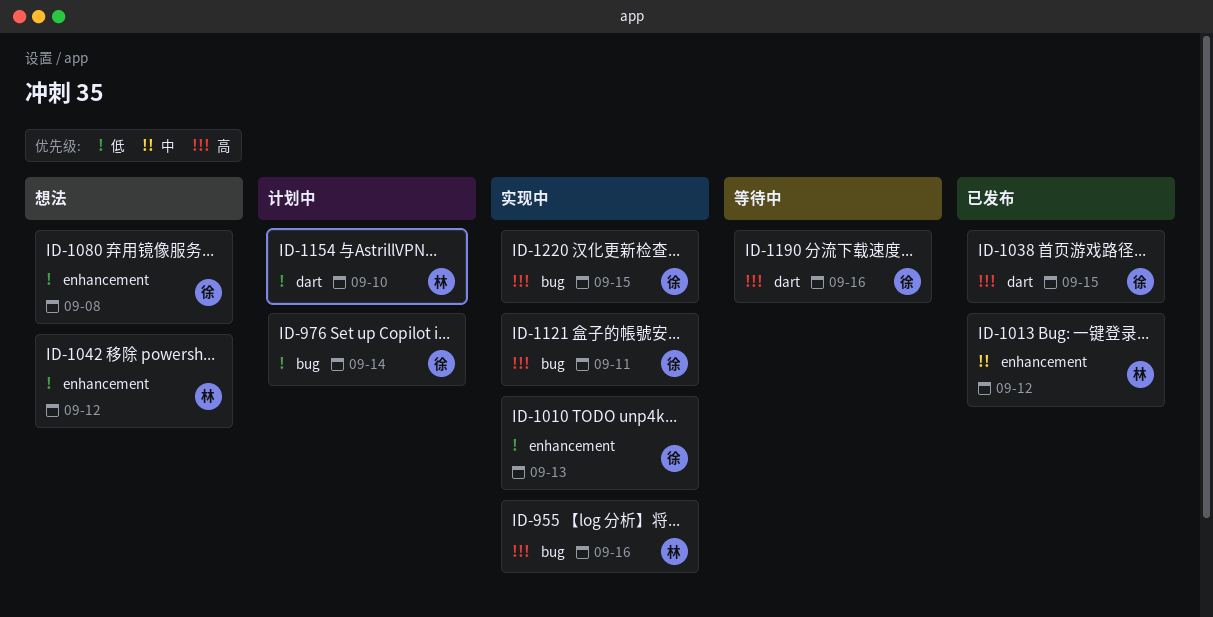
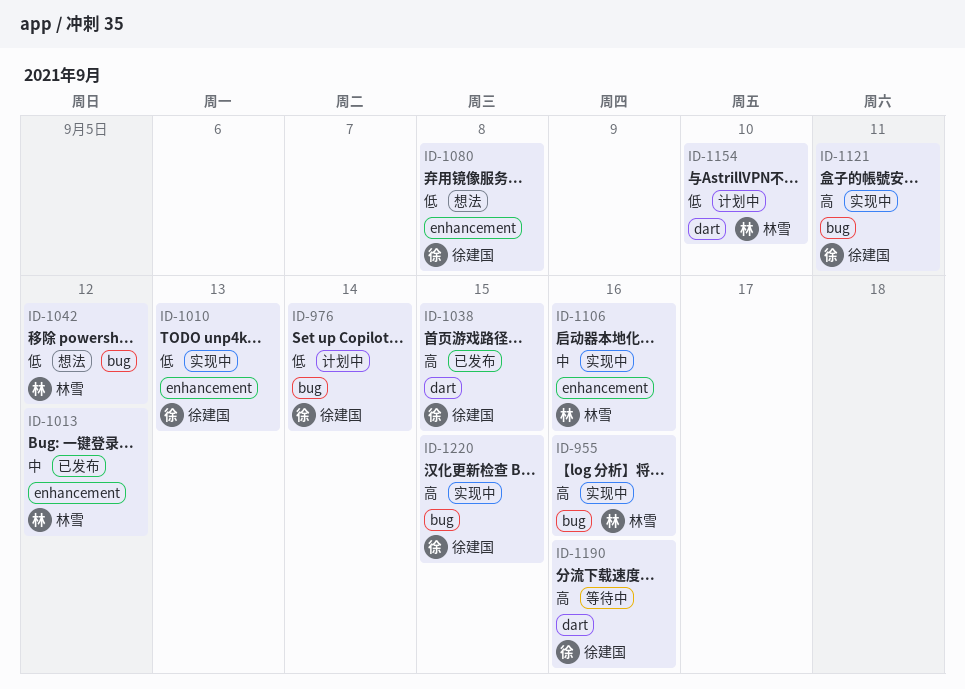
ID-1042, label: enhancement -> bug
ID-1106: none -> present

